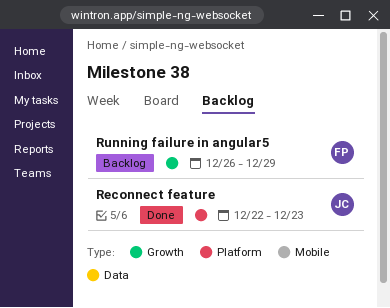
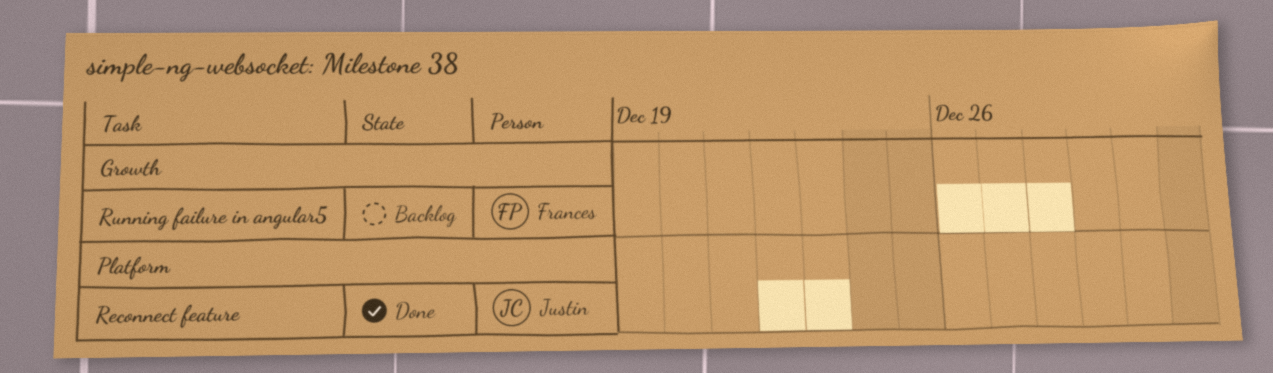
Running failure in angular5, due: Dec 29 -> Dec 28

